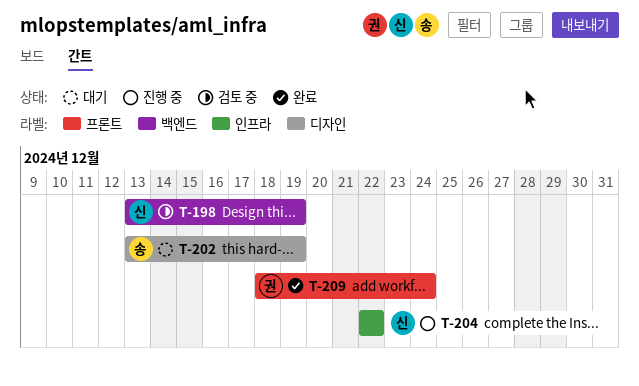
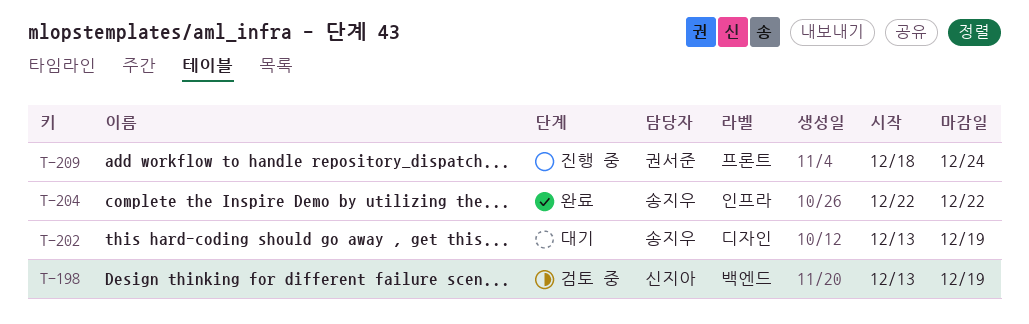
T-204, status: 진행 중 -> 완료
T-204, owner: 신지아 -> 송지우
T-209, status: 완료 -> 진행 중

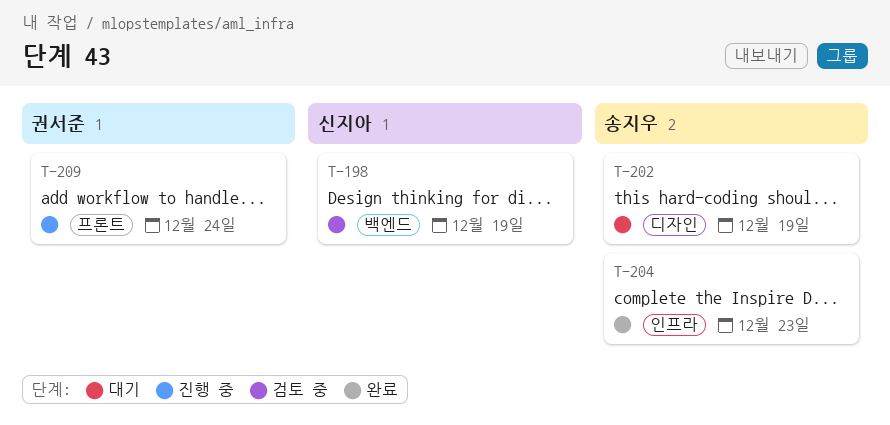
T-204, due: Dec 22 -> Dec 23

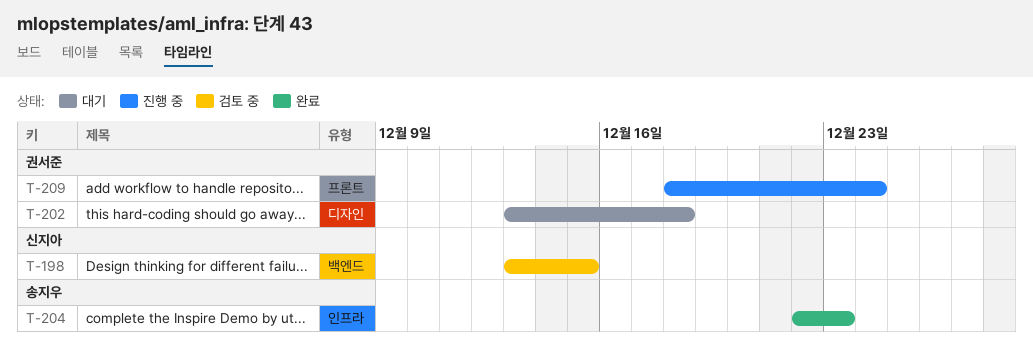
T-198, due: Dec 19 -> Dec 15
T-202, owner: 송지우 -> 권서준
T-202, due: Dec 19 -> Dec 18

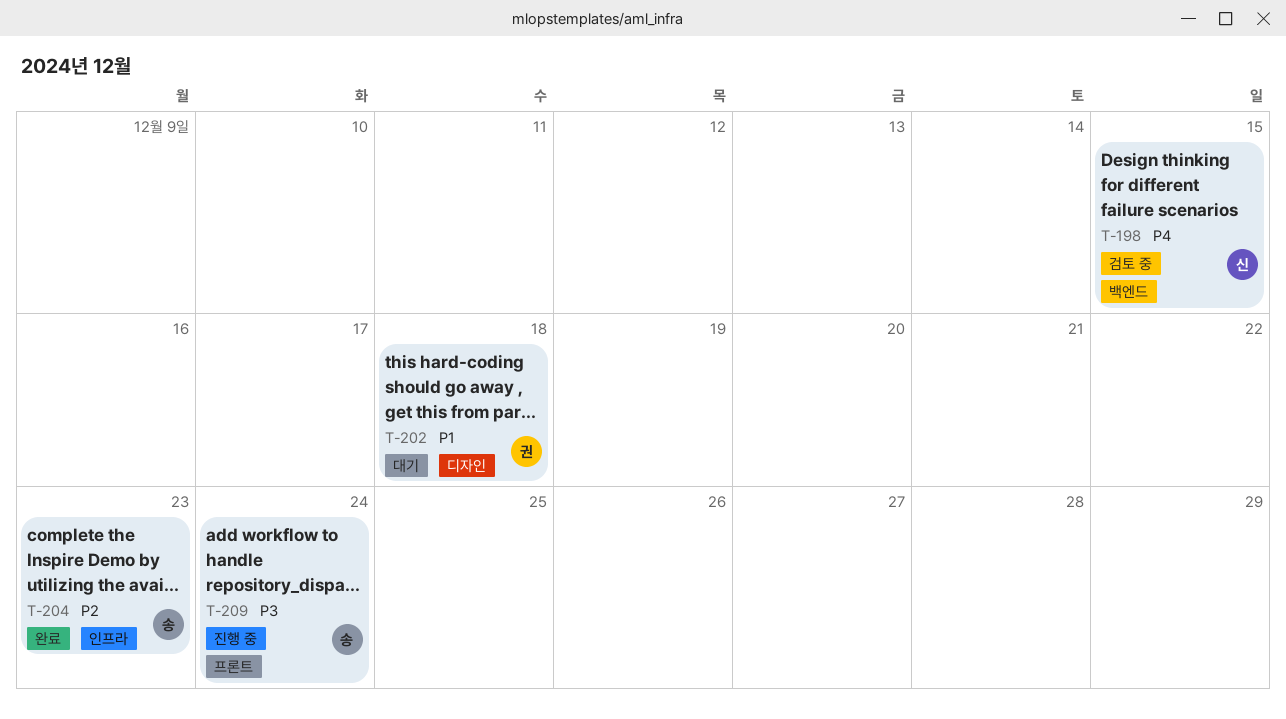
T-209, owner: 권서준 -> 송지우

